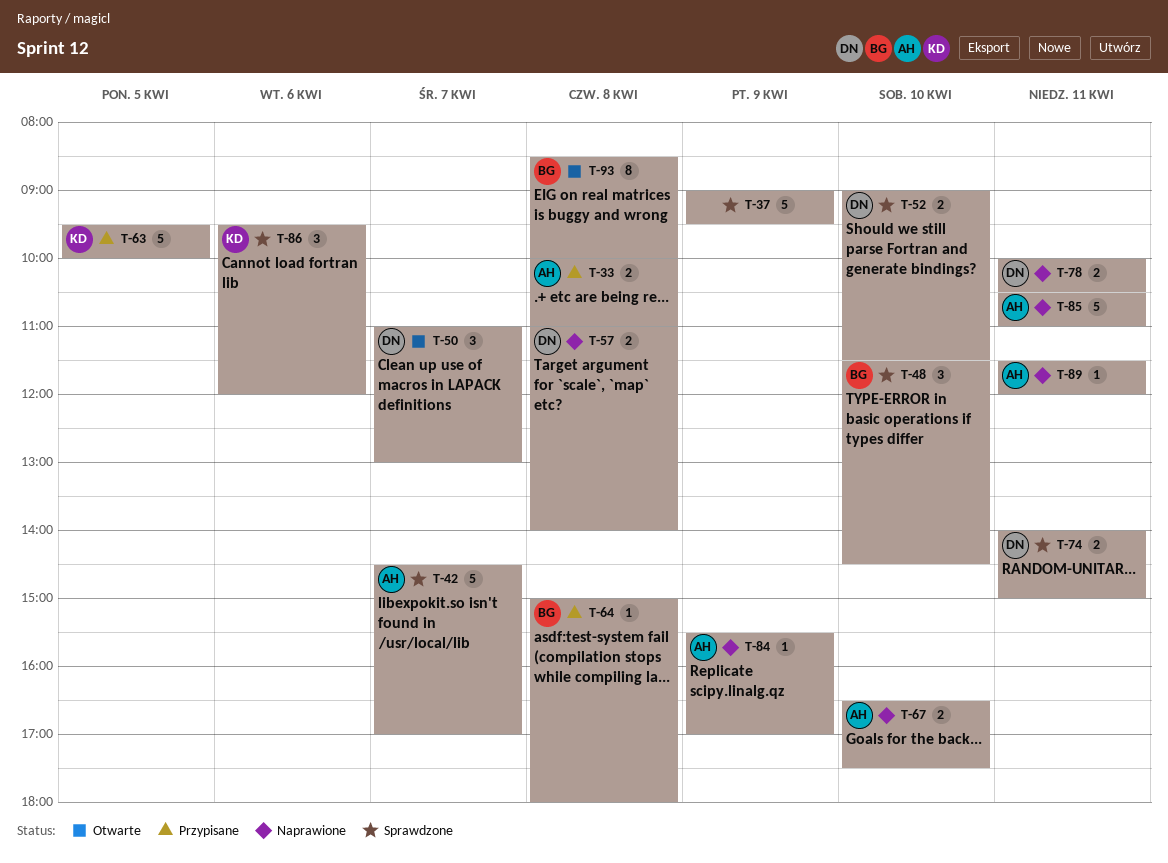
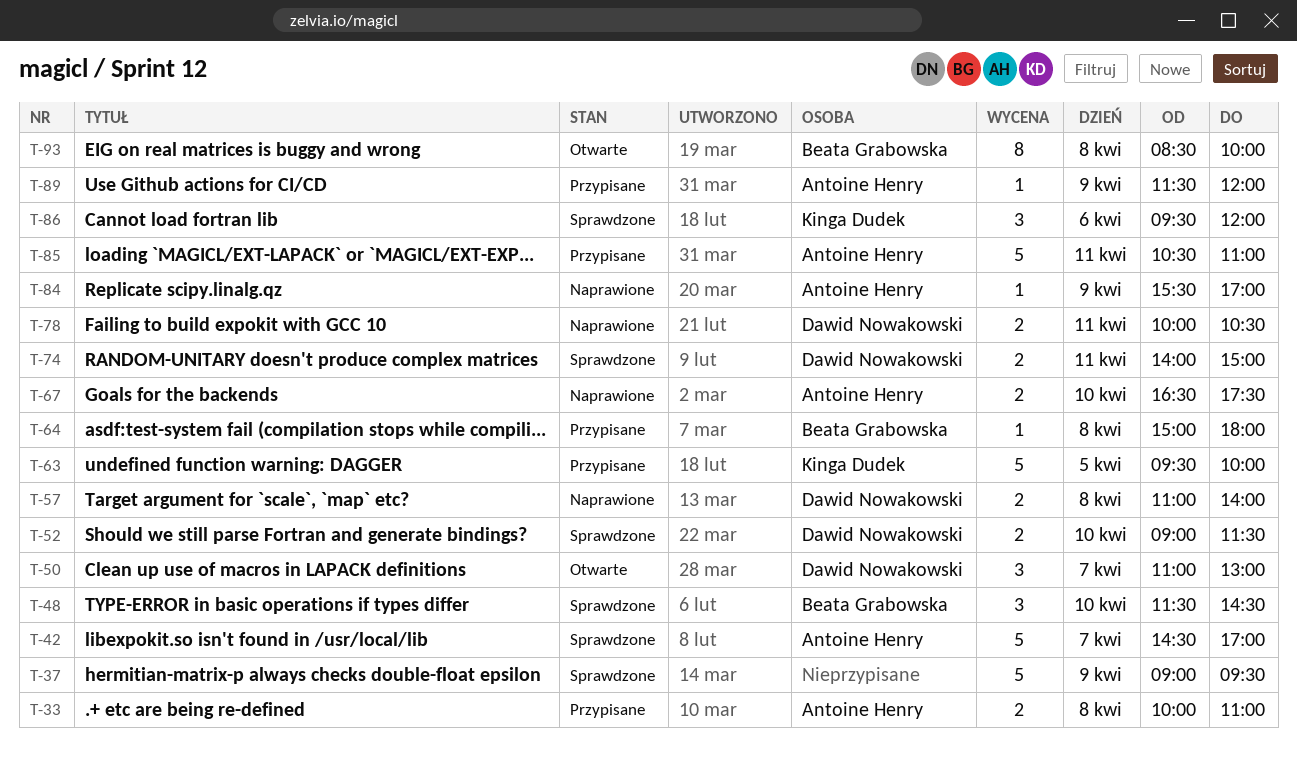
T-85, status: Naprawione -> Przypisane
T-89, status: Naprawione -> Przypisane
T-89, day: Apr 11 -> Apr 9

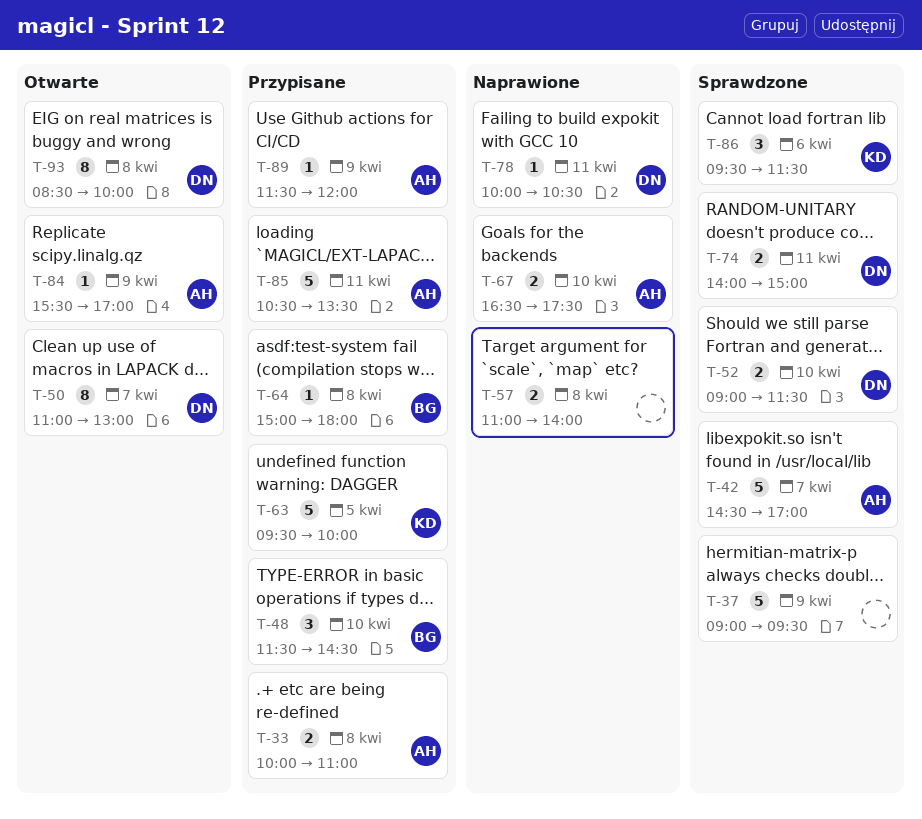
T-48, status: Sprawdzone -> Przypisane
T-50, estimate: 3 -> 8
T-57, owner: Dawid Nowakowski -> none
T-78, estimate: 2 -> 1
T-84, status: Naprawione -> Otwarte
T-85, ends: 11:00 -> 13:30
T-86, ends: 12:00 -> 11:30
T-93, owner: Beata Grabowska -> Dawid Nowakowski

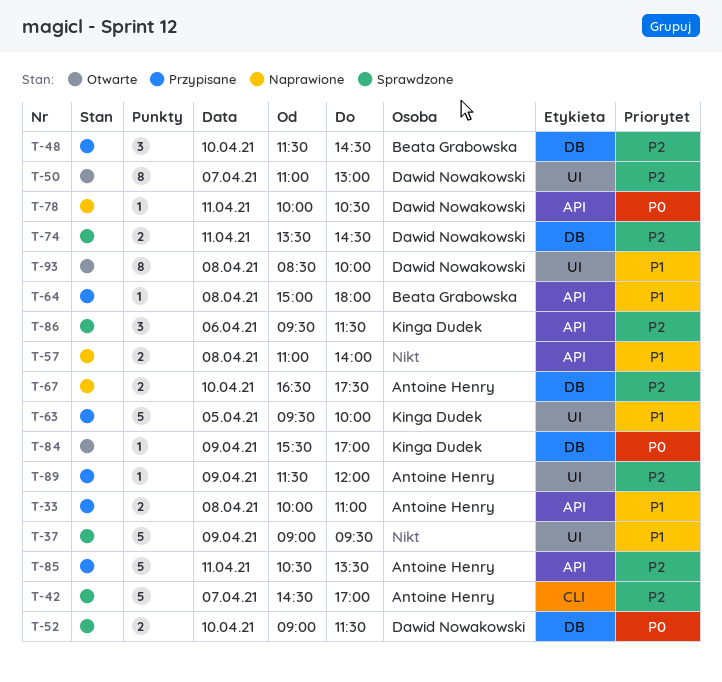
T-74, begins: 14:00 -> 13:30
T-74, ends: 15:00 -> 14:30
T-84, owner: Antoine Henry -> Kinga Dudek

